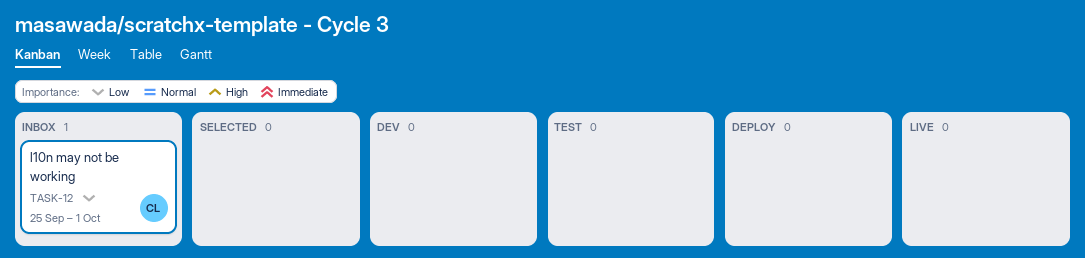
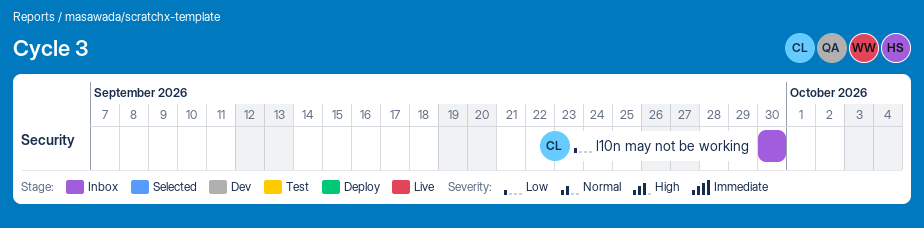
l10n may not be working, start: Sep 25 -> Sep 30
l10n may not be working, due: Oct 1 -> Sep 30

